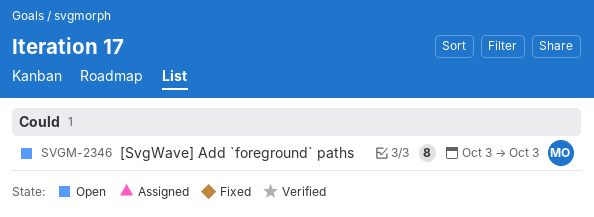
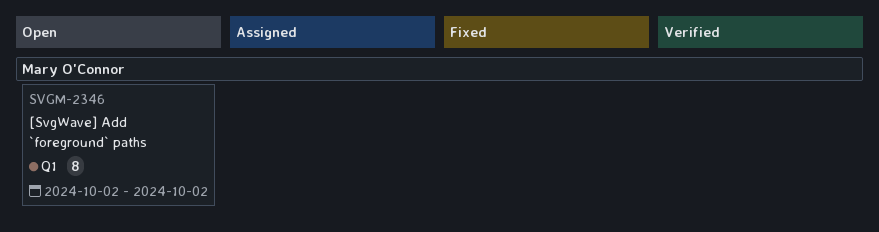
SVGM-2346, start: Oct 3 -> Oct 2
SVGM-2346, due: Oct 3 -> Oct 2

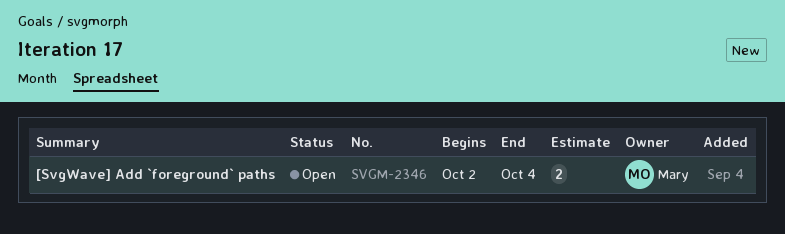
SVGM-2346, estimate: 8 -> 2
SVGM-2346, due: Oct 2 -> Oct 4

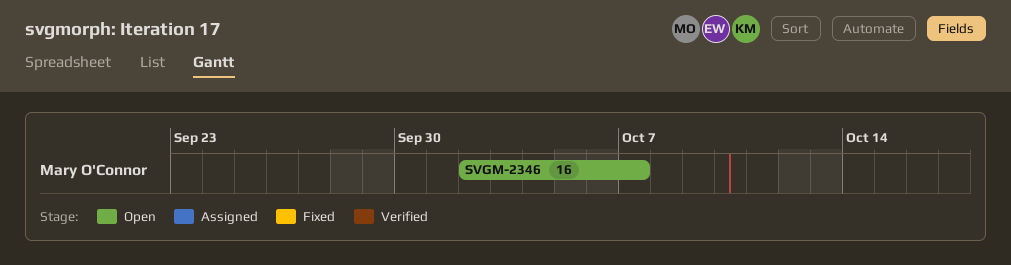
SVGM-2346, estimate: 2 -> 16
SVGM-2346, due: Oct 4 -> Oct 7

